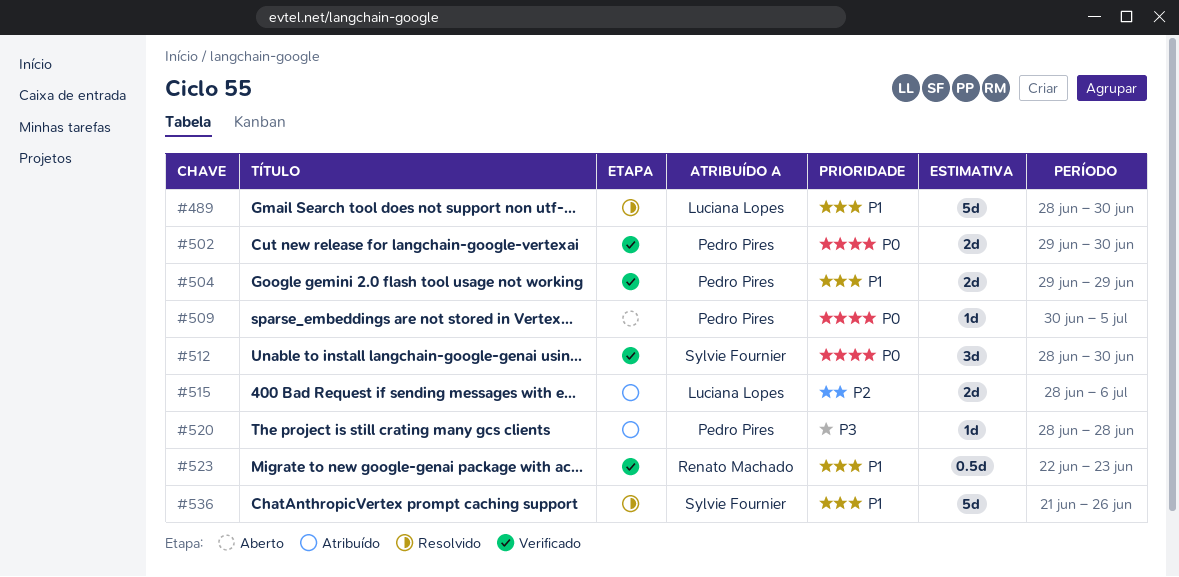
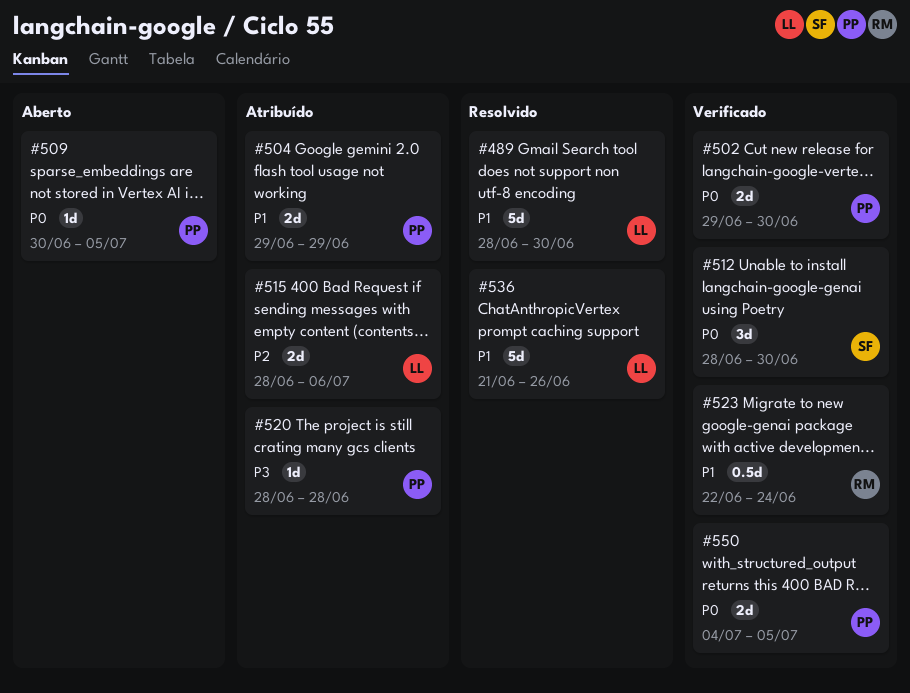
#504, status: Verificado -> Atribuído
#523, due: Jun 23 -> Jun 24
#536, owner: Sylvie Fournier -> Luciana Lopes
#550: none -> present

